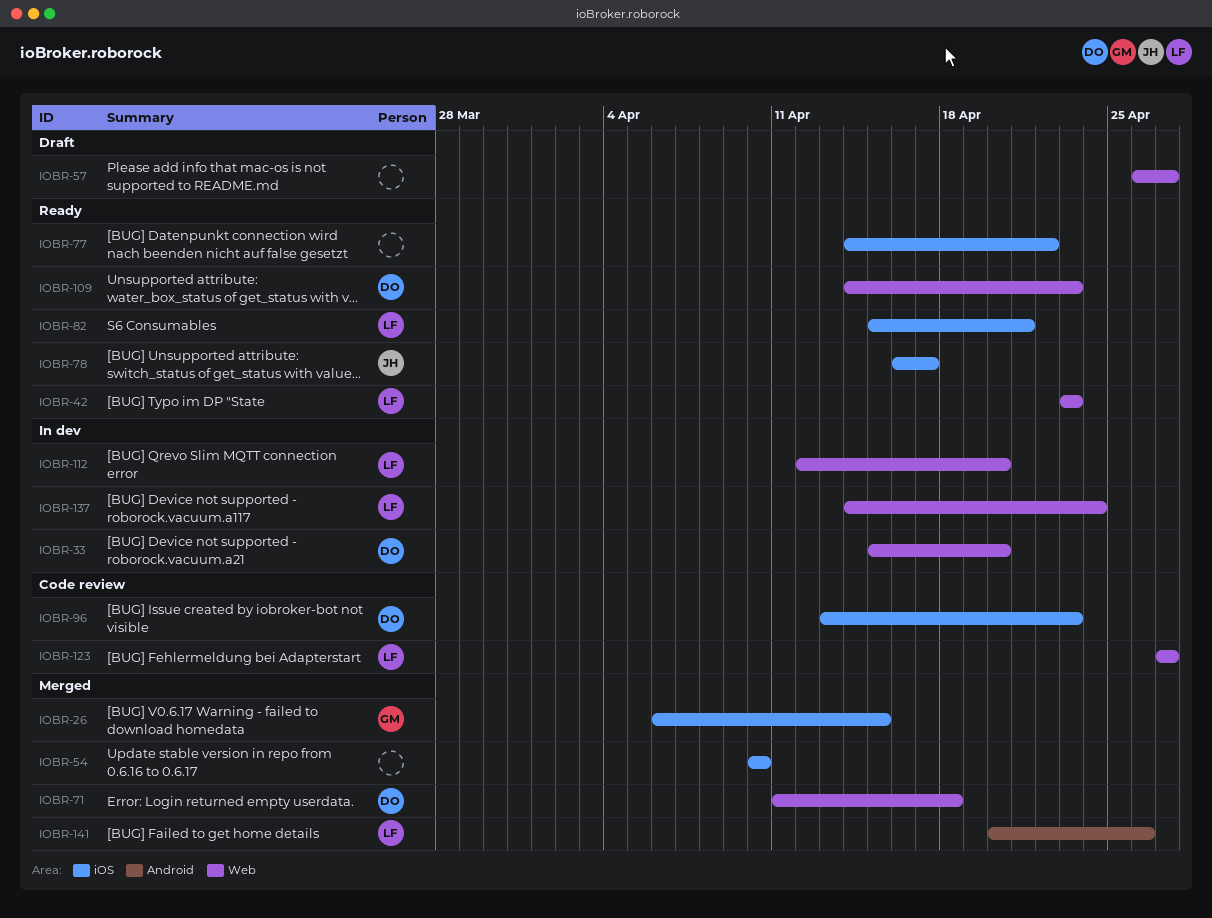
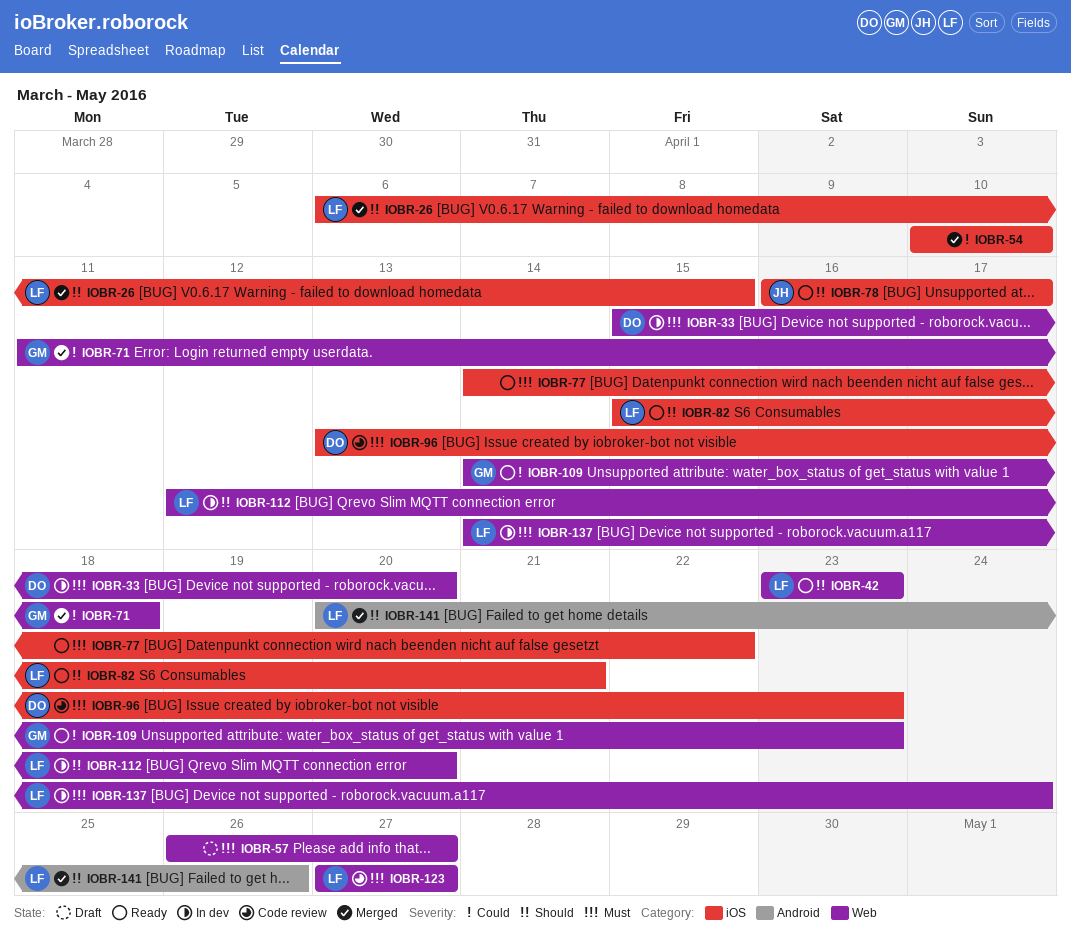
IOBR-26, owner: GM -> LF
IOBR-71, owner: DO -> GM
IOBR-109, owner: DO -> GM

